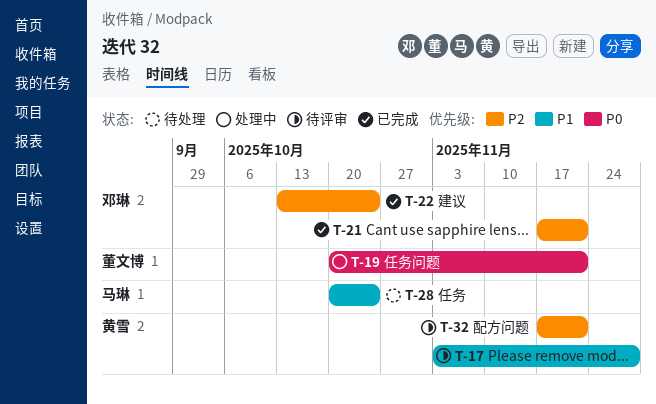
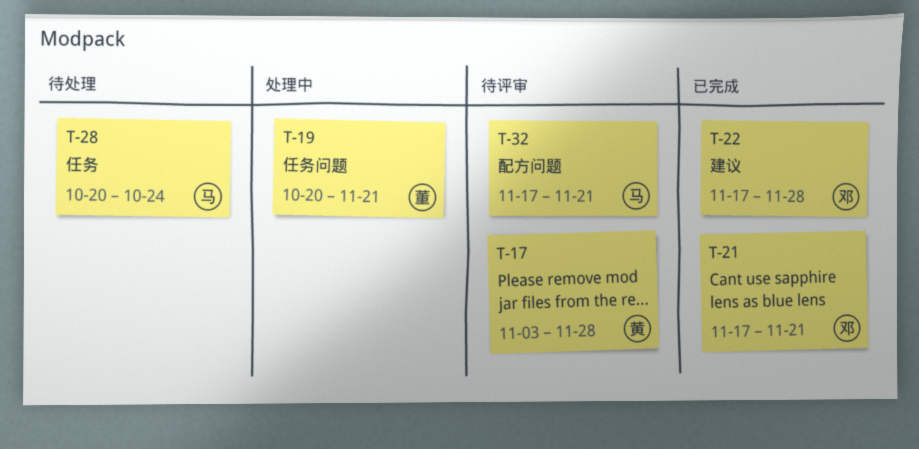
T-22, start: Oct 13 -> Nov 17
T-22, due: Oct 24 -> Nov 28
T-32, owner: 黄雪 -> 马琳

